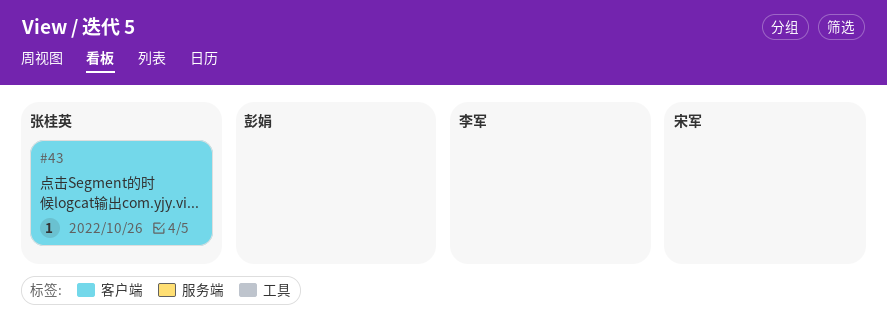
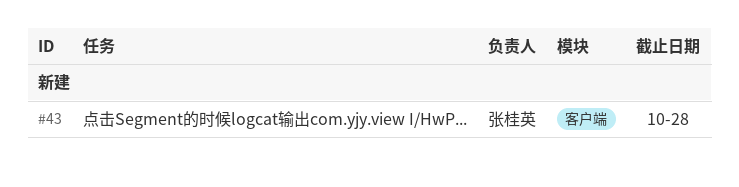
#43, due: Oct 26 -> Oct 28

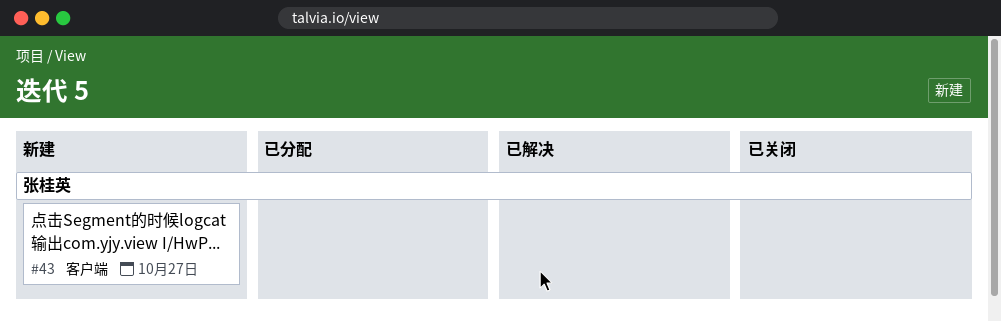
#43, due: Oct 28 -> Oct 27

